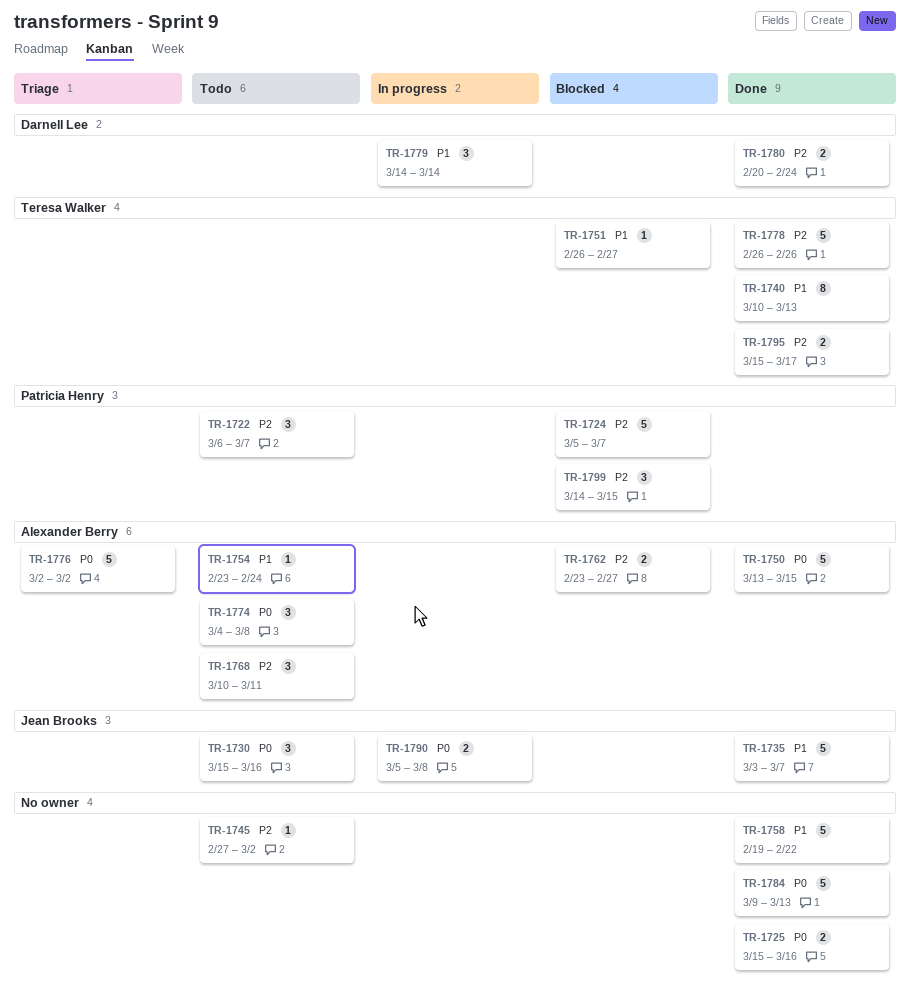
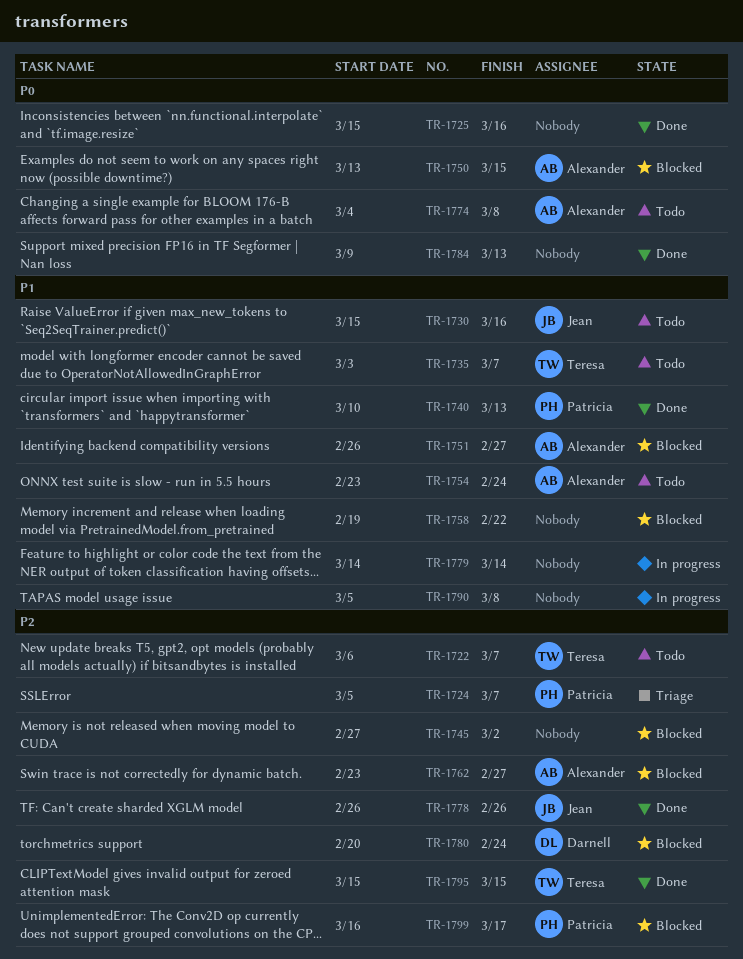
TR-1722, owner: Patricia Henry -> Teresa Walker
TR-1724, status: Blocked -> Triage
TR-1730, priority: P0 -> P1
TR-1735, status: Done -> Todo
TR-1735, owner: Jean Brooks -> Teresa Walker
TR-1740, owner: Teresa Walker -> Patricia Henry
TR-1745, status: Todo -> Blocked
TR-1750, status: Done -> Blocked
TR-1751, owner: Teresa Walker -> Alexander Berry
TR-1758, status: Done -> Blocked
TR-1768: present -> none
TR-1776: present -> none
TR-1778, owner: Teresa Walker -> Jean Brooks
TR-1779, owner: Darnell Lee -> none
TR-1780, status: Done -> Blocked
TR-1790, owner: Jean Brooks -> none
TR-1790, priority: P0 -> P1
TR-1795, due: Mar 17 -> Mar 15
TR-1799, start: Mar 14 -> Mar 16
TR-1799, due: Mar 15 -> Mar 17

